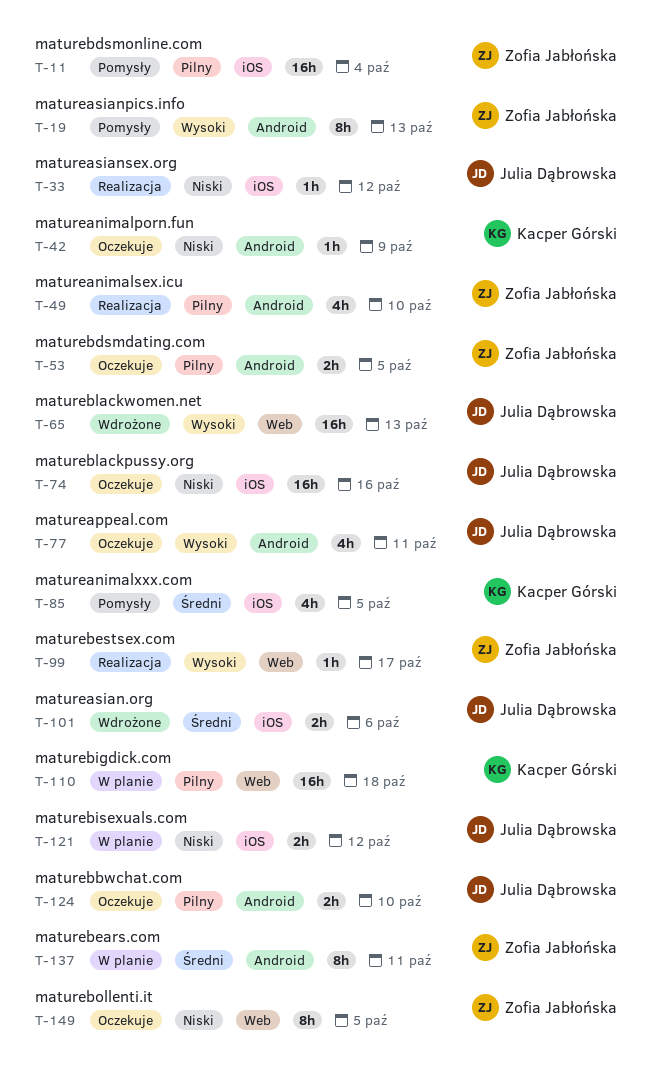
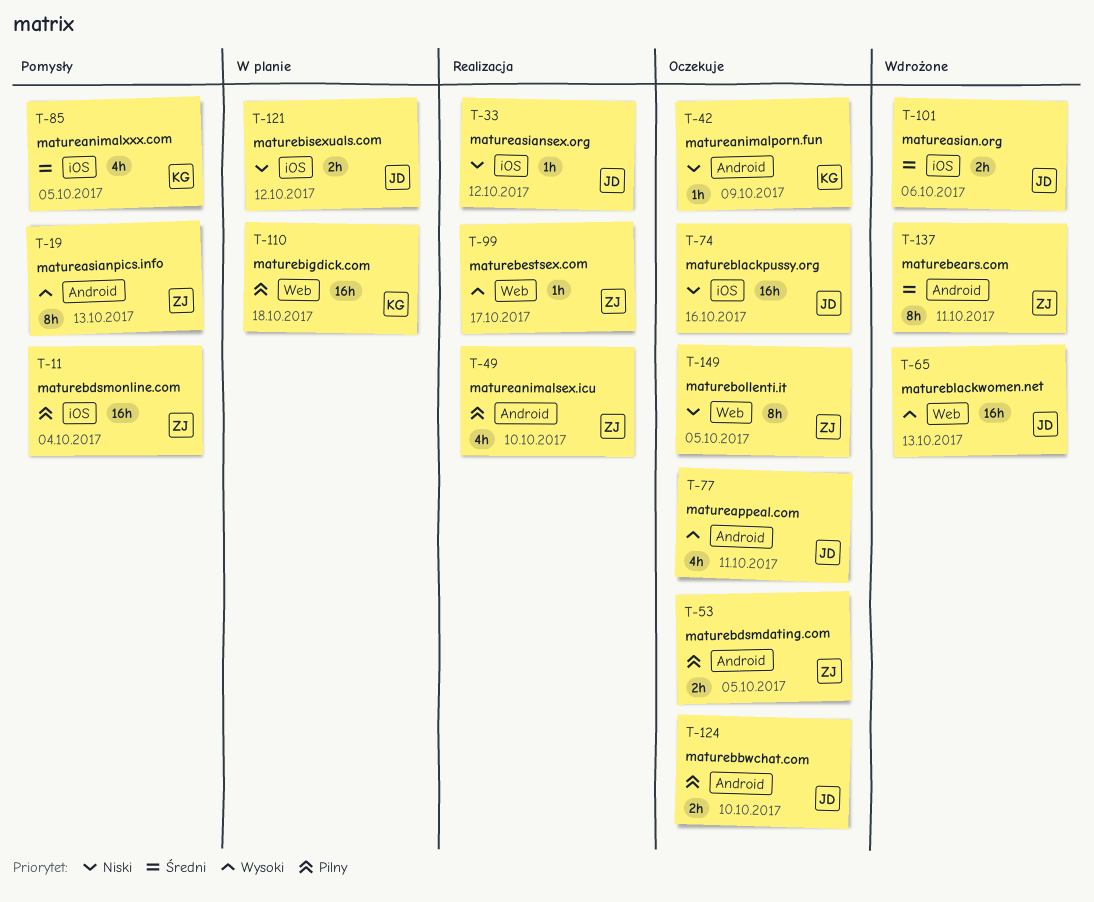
T-137, status: W planie -> Wdrożone

